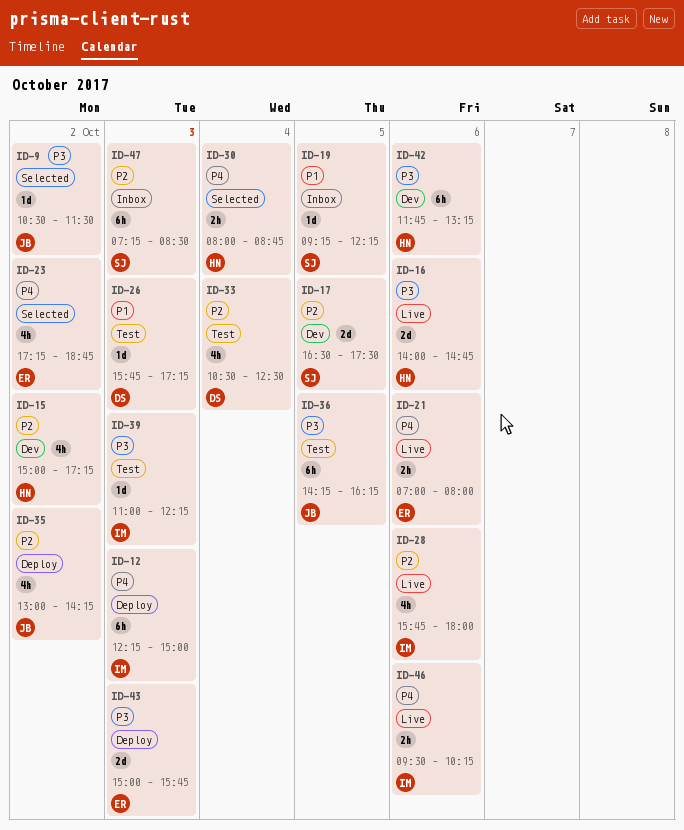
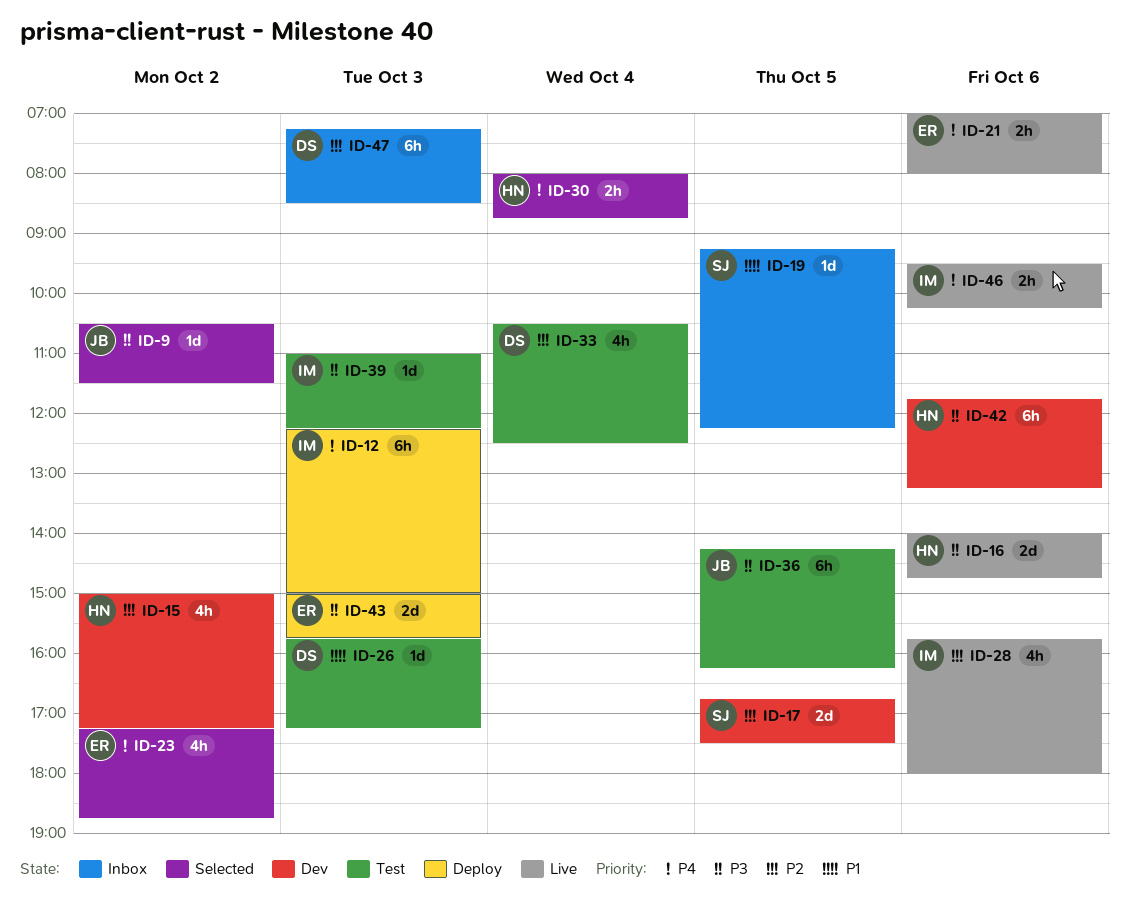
ID-17, begins: 16:30 -> 16:45
ID-35: present -> none
ID-47, owner: SJ -> DS

